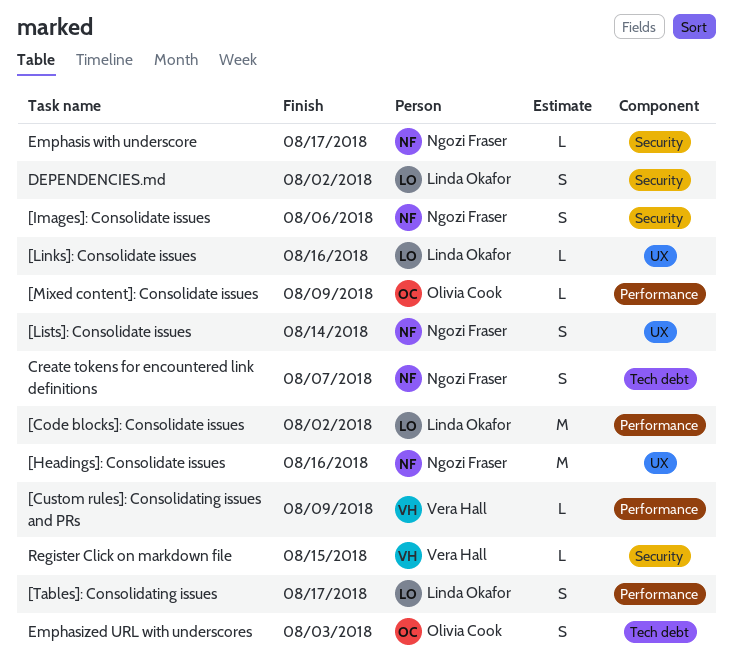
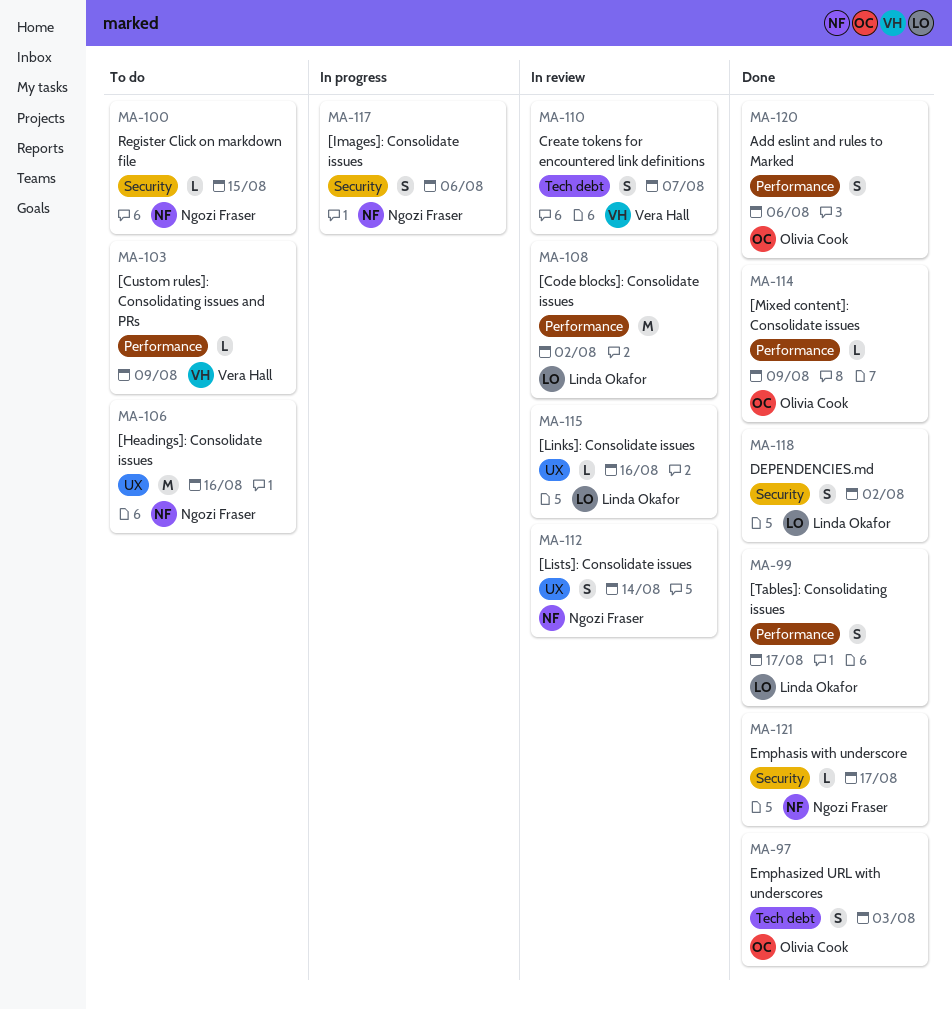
Add eslint and rules to Marked: none -> present
Create tokens for encountered link definitions, owner: Ngozi Fraser -> Vera Hall
Register Click on markdown file, owner: Vera Hall -> Ngozi Fraser

